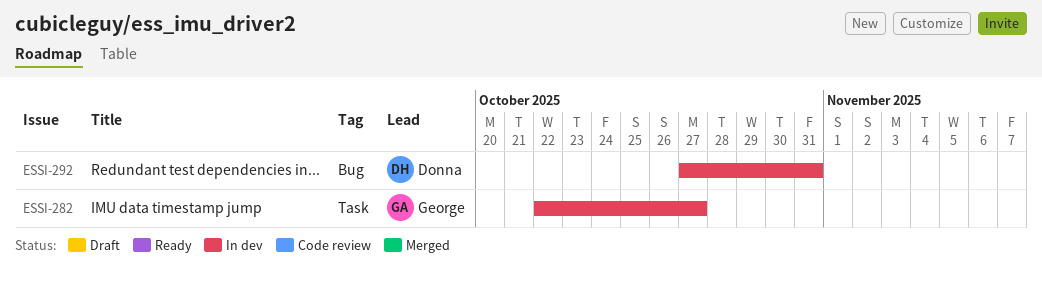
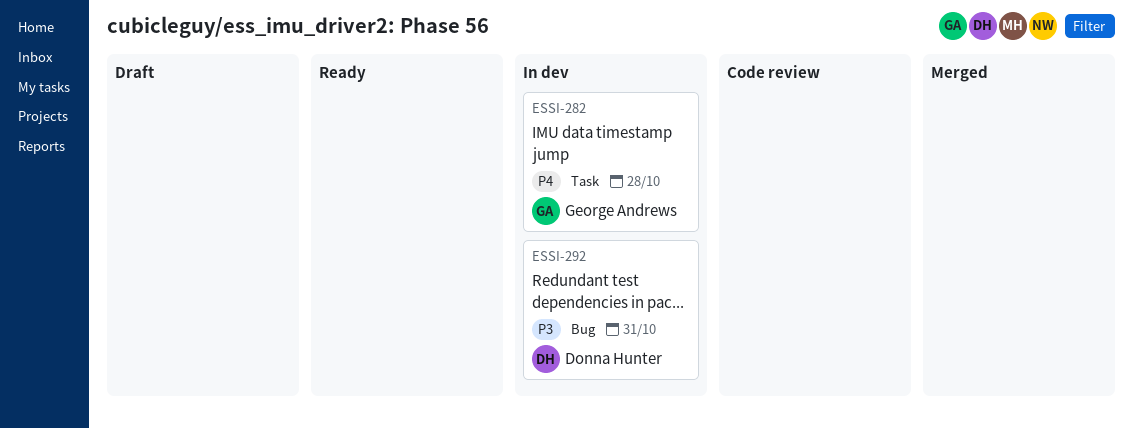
ESSI-282, due: Oct 27 -> Oct 28

